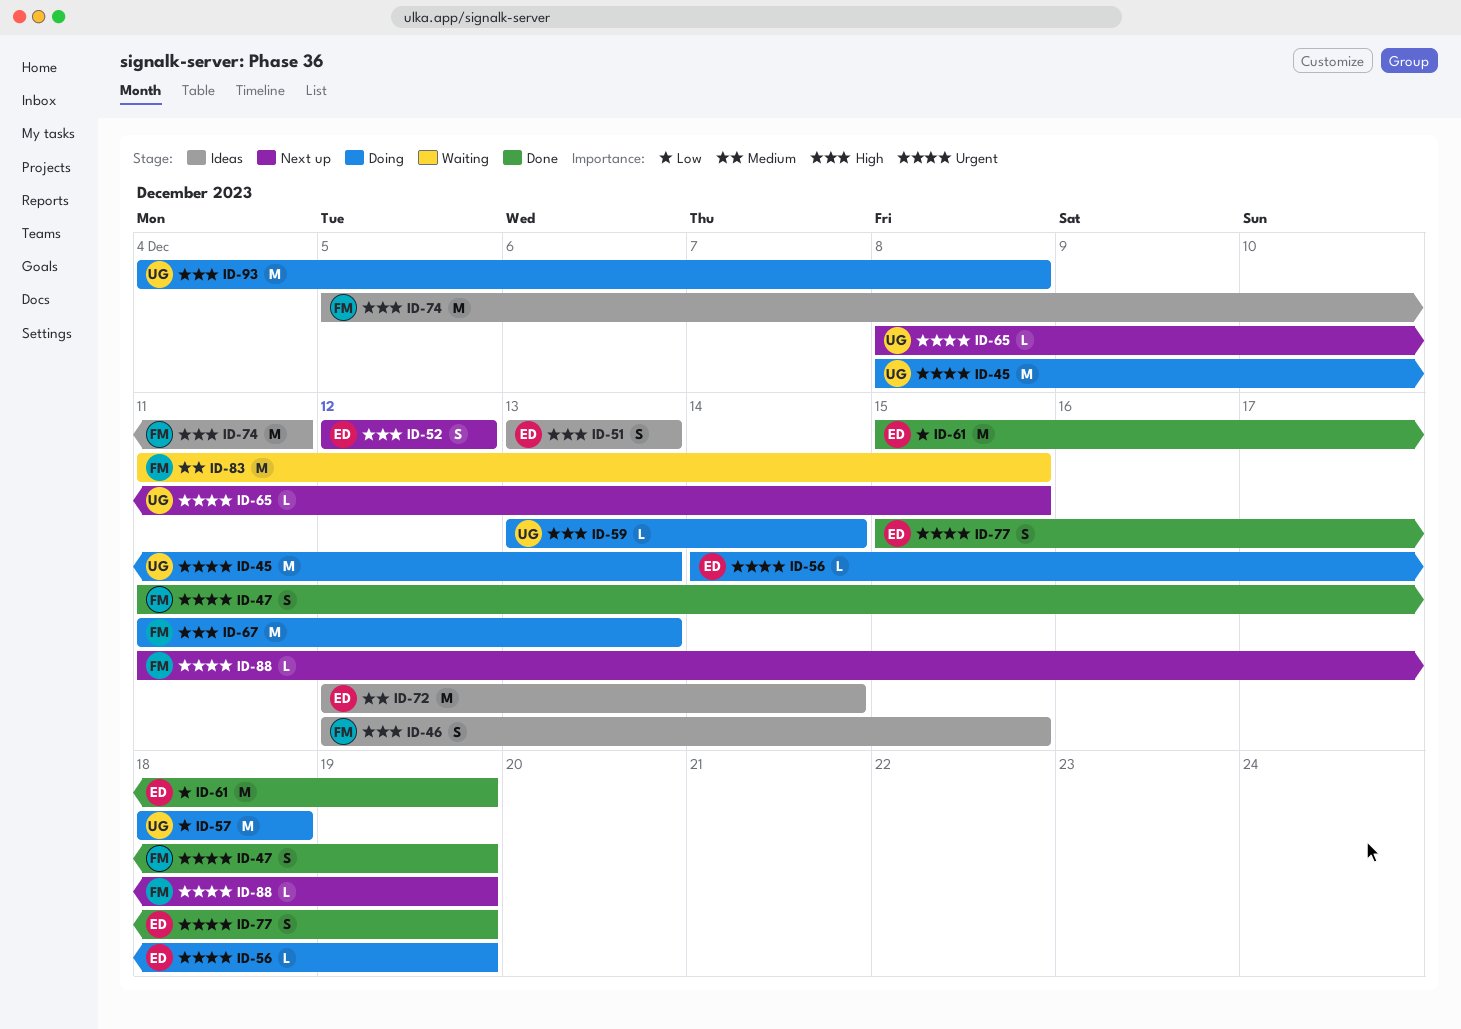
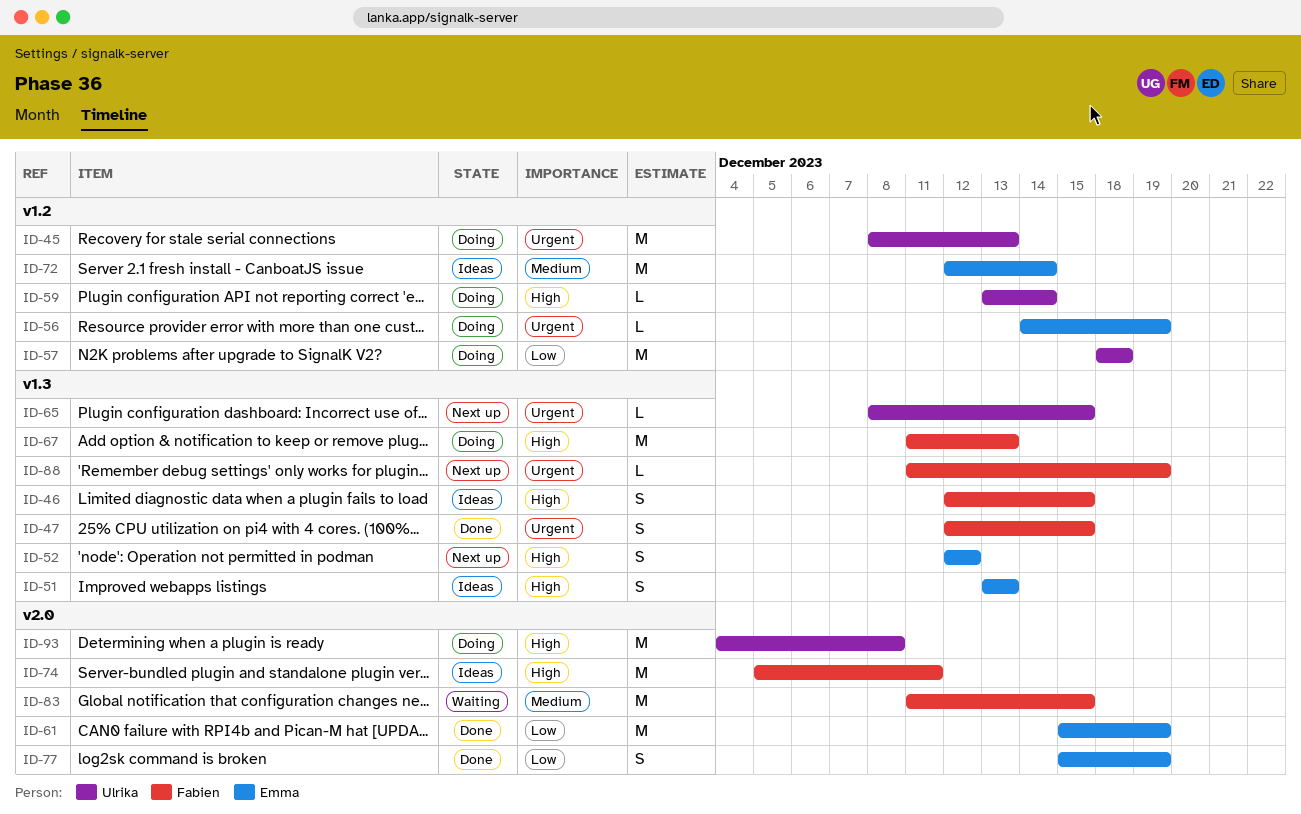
ID-47, start: Dec 11 -> Dec 12
ID-47, due: Dec 19 -> Dec 15
ID-77, priority: Urgent -> Low

